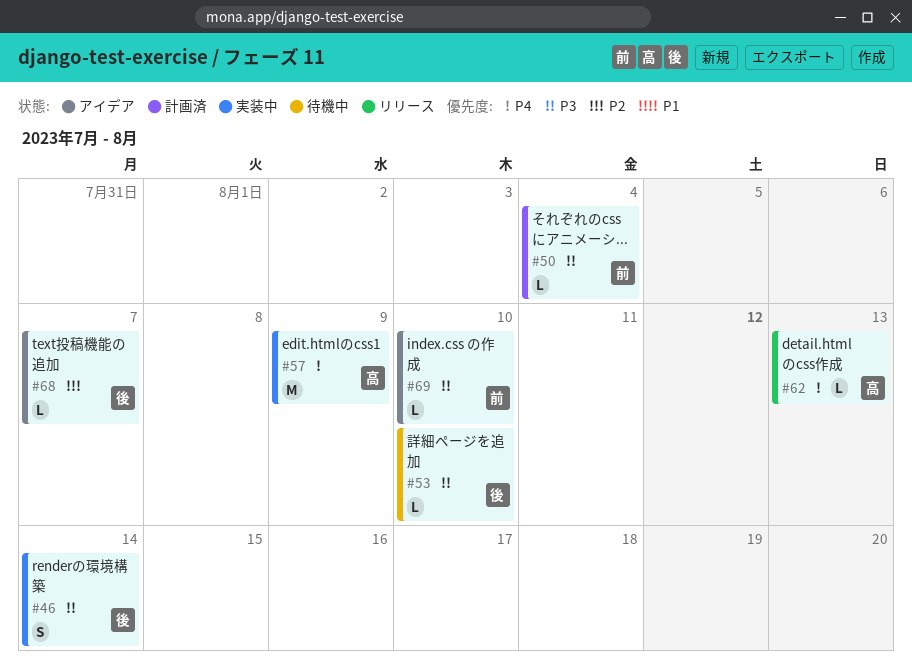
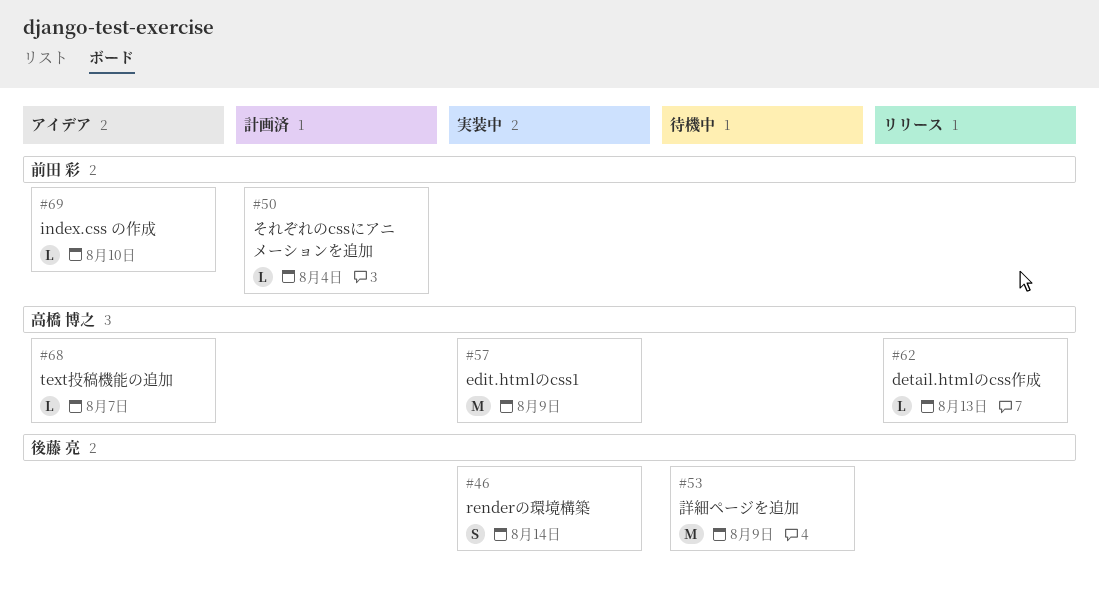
#53, estimate: L -> M
#53, due: Aug 10 -> Aug 9
#68, owner: 後藤 亮 -> 高橋 博之

